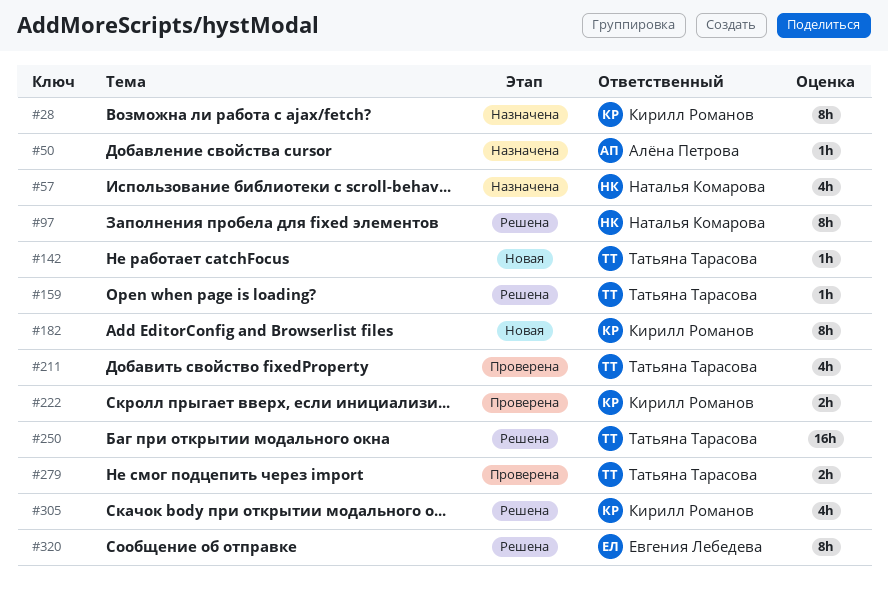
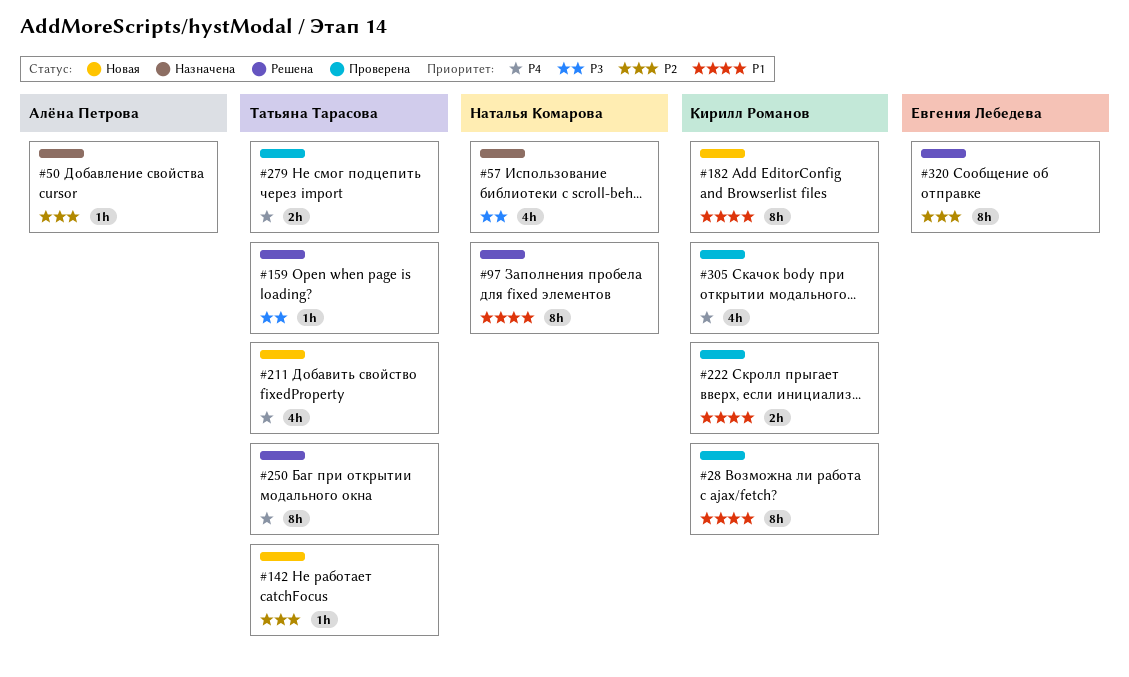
#28, status: Назначена -> Проверена
#211, status: Проверена -> Новая
#250, estimate: 16h -> 8h
#305, status: Решена -> Проверена

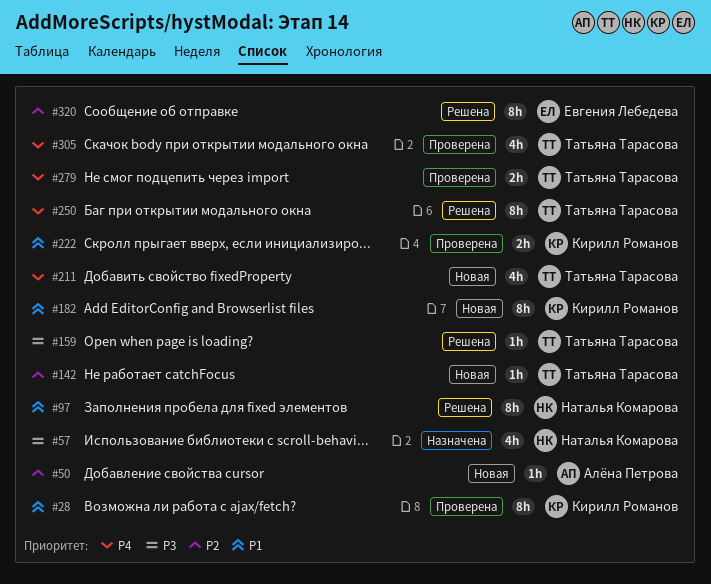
#50, status: Назначена -> Новая
#305, owner: Кирилл Романов -> Татьяна Тарасова

